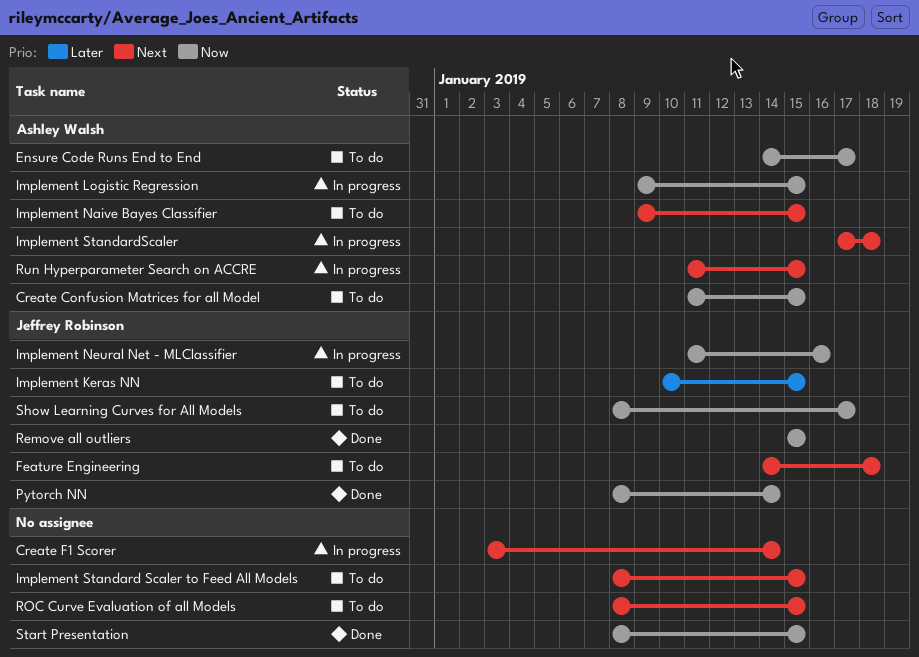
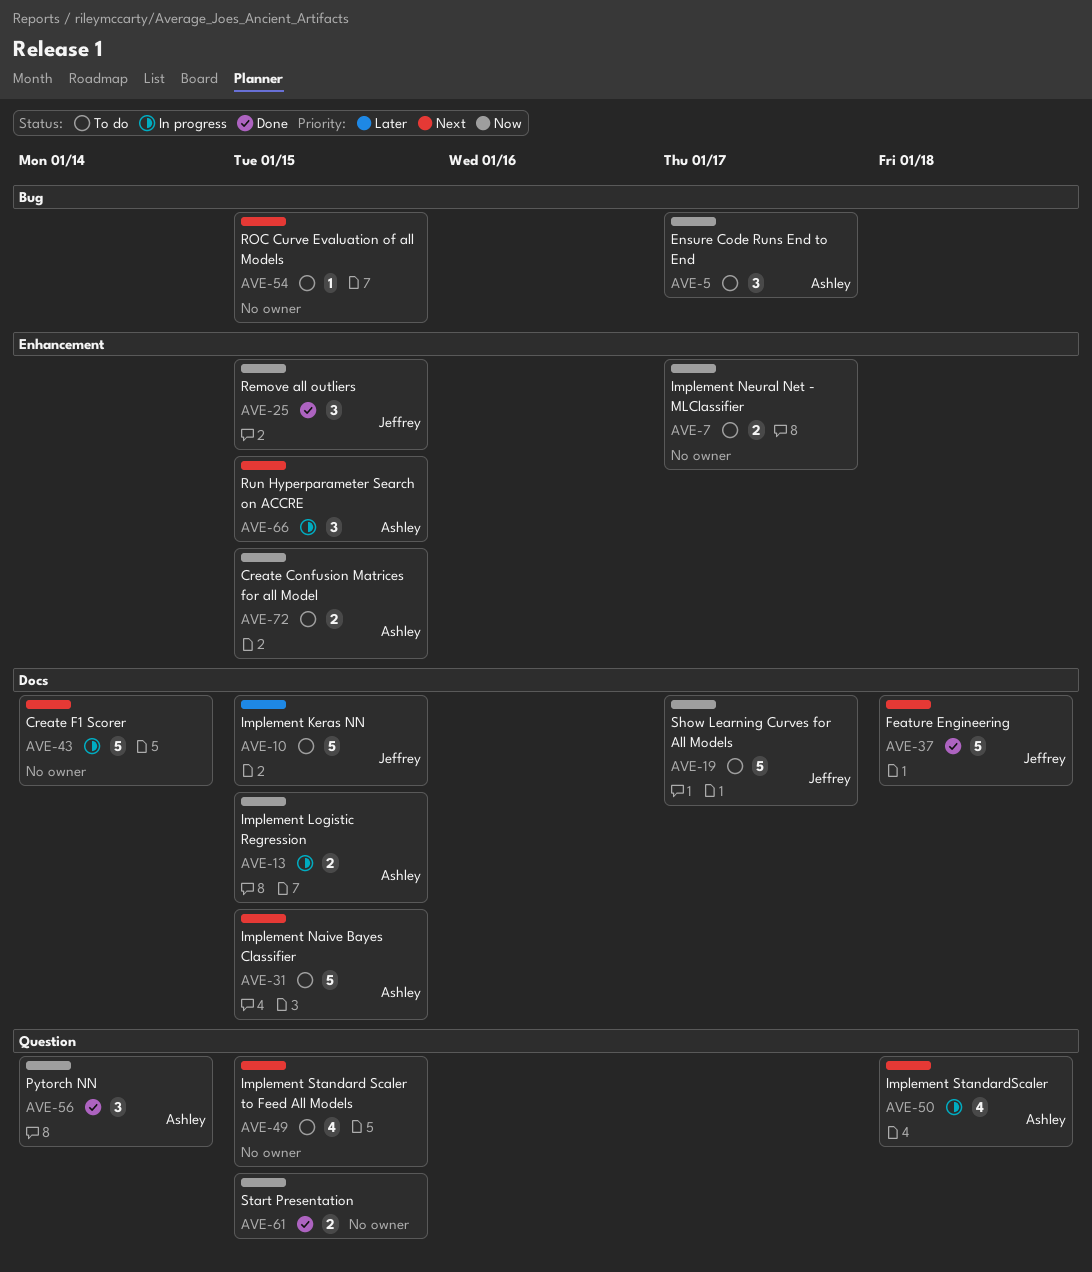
Feature Engineering, status: To do -> Done
Implement Neural Net - MLClassifier, status: In progress -> To do
Implement Neural Net - MLClassifier, owner: Jeffrey Robinson -> none
Implement Neural Net - MLClassifier, due: Jan 16 -> Jan 17
Pytorch NN, owner: Jeffrey Robinson -> Ashley Walsh

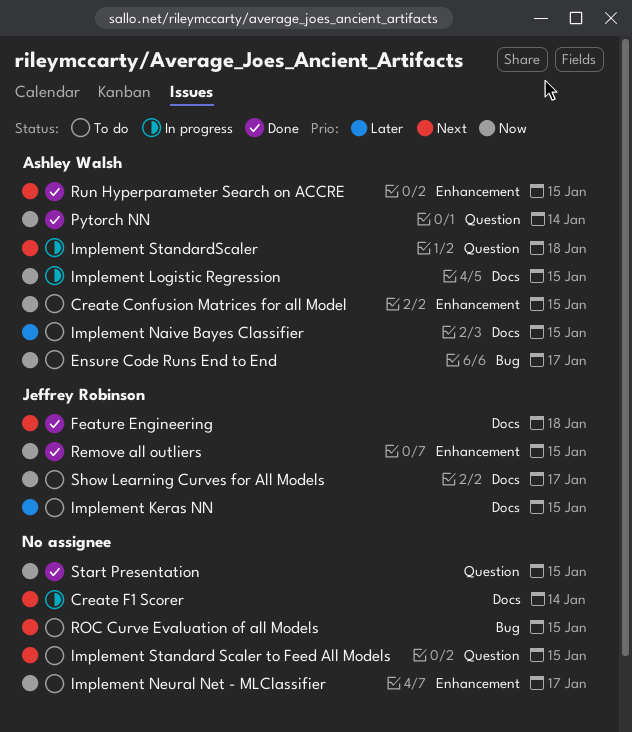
Implement Naive Bayes Classifier, priority: Next -> Later
Run Hyperparameter Search on ACCRE, status: In progress -> Done

